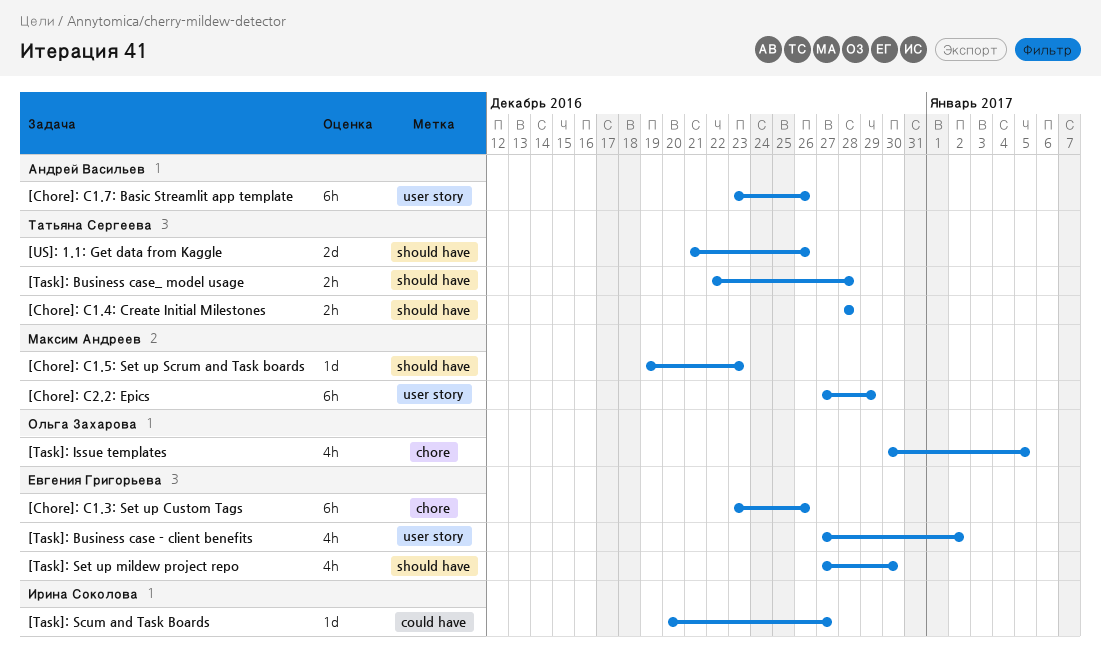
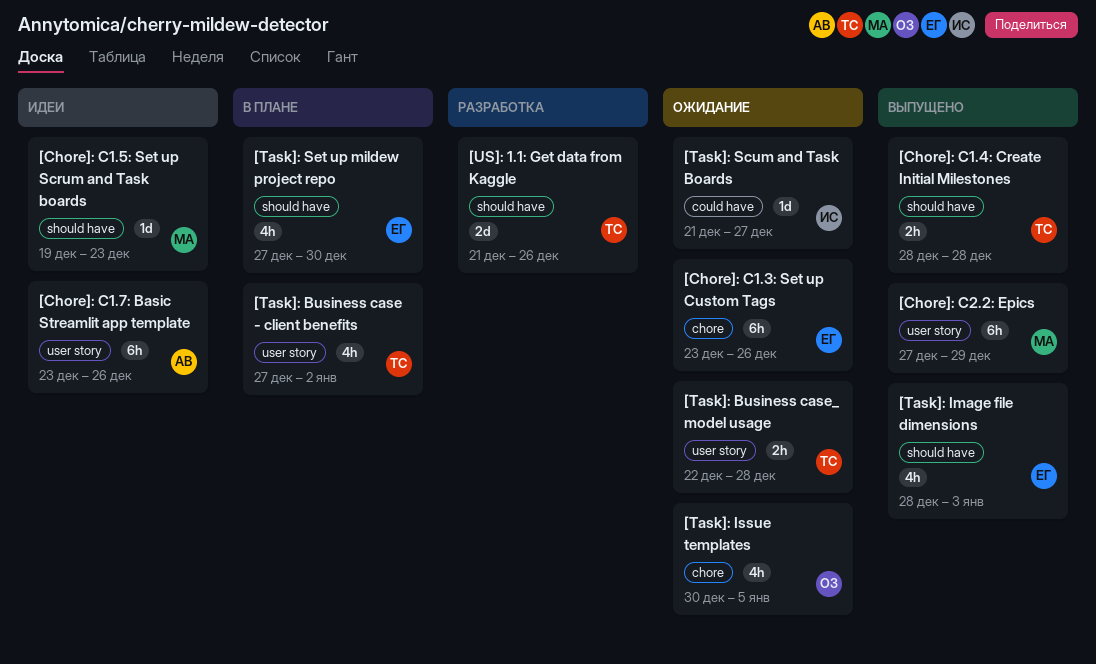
[Task]: Business case - client benefits, owner: Евгения Григорьева -> Татьяна Сергеева
[Task]: Business case_ model usage, label: should have -> user story
[Task]: Image file dimensions: none -> present
[Task]: Scum and Task Boards, start: Dec 20 -> Dec 21

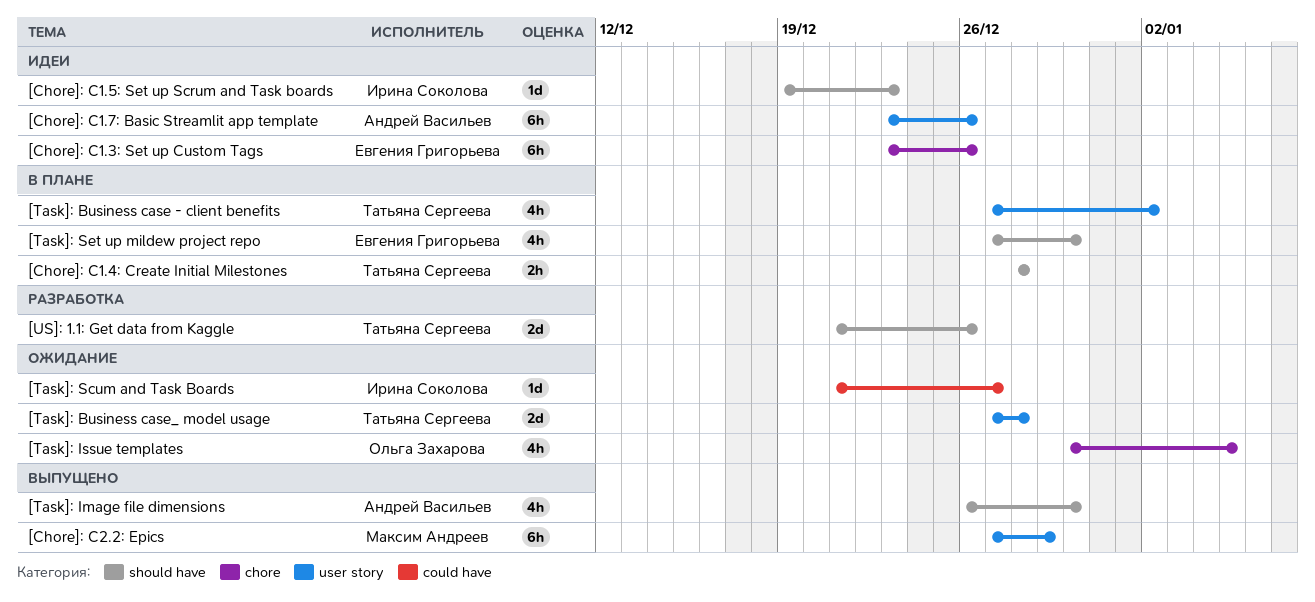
[Chore]: C1.3: Set up Custom Tags, status: Ожидание -> Идеи
[Chore]: C1.4: Create Initial Milestones, status: Выпущено -> В плане
[Chore]: C1.5: Set up Scrum and Task boards, owner: Максим Андреев -> Ирина Соколова
[Task]: Business case_ model usage, estimate: 2h -> 2d
[Task]: Business case_ model usage, start: Dec 22 -> Dec 27
[Task]: Image file dimensions, owner: Евгения Григорьева -> Андрей Васильев
[Task]: Image file dimensions, start: Dec 28 -> Dec 26
[Task]: Image file dimensions, due: Jan 3 -> Dec 30

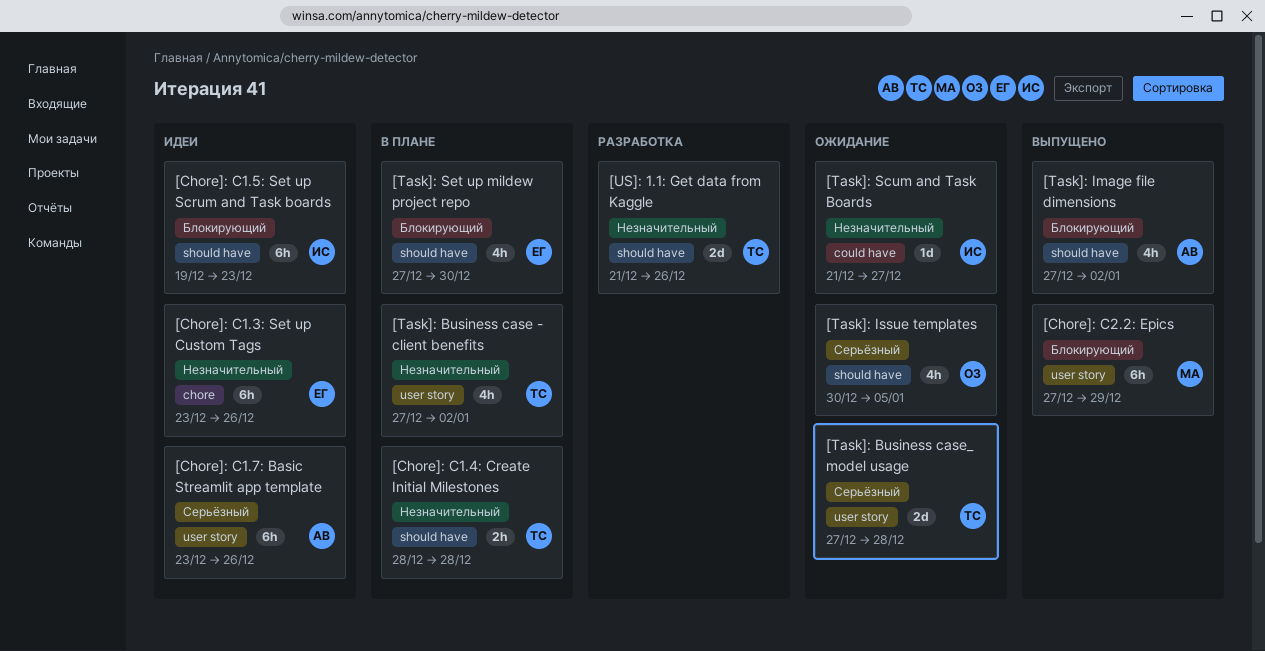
[Chore]: C1.5: Set up Scrum and Task boards, estimate: 1d -> 6h
[Task]: Image file dimensions, start: Dec 26 -> Dec 27
[Task]: Image file dimensions, due: Dec 30 -> Jan 2
[Task]: Issue templates, label: chore -> should have

